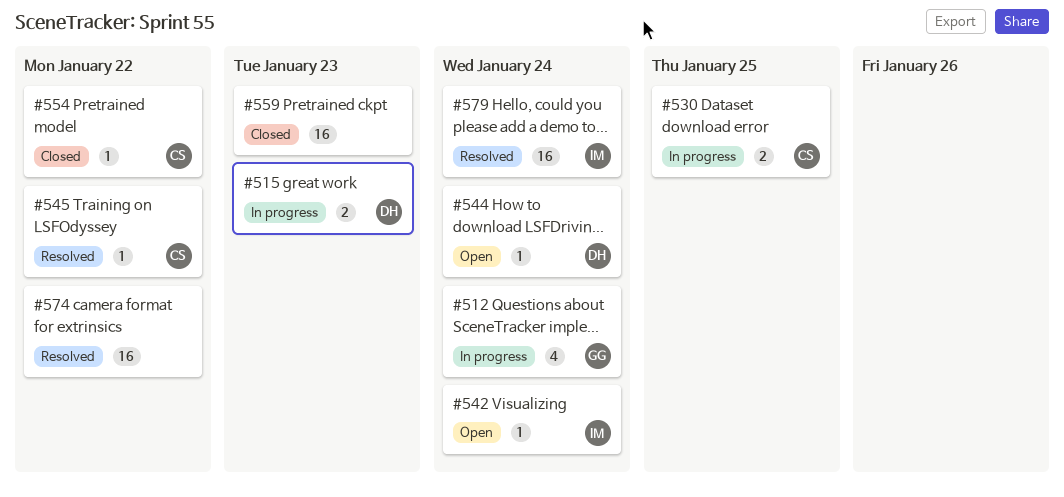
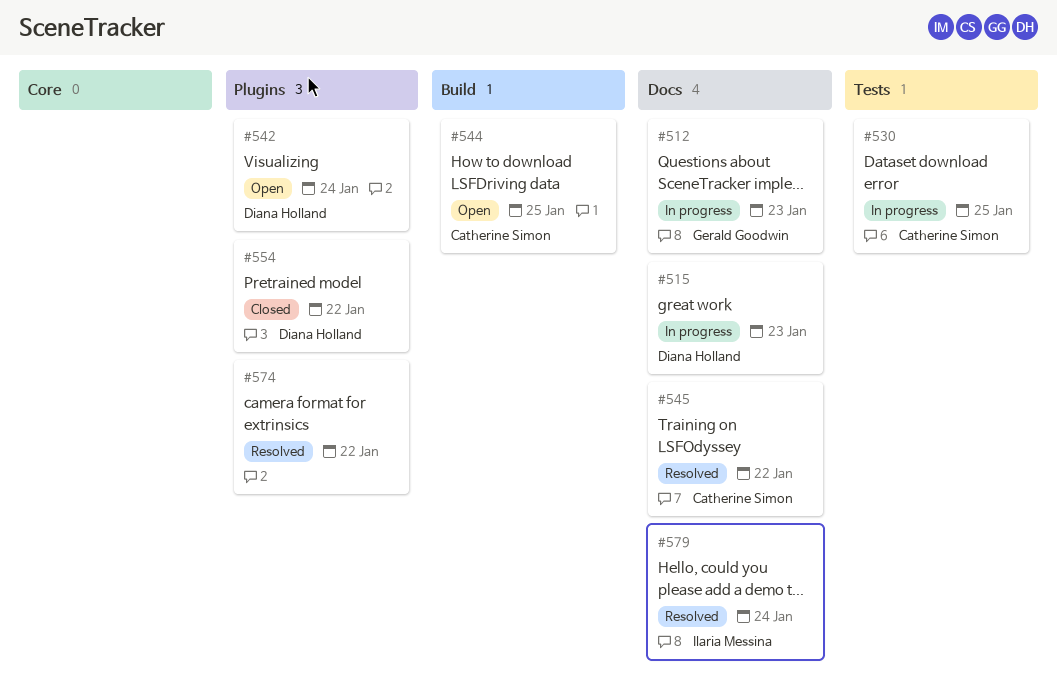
#512, due: Jan 24 -> Jan 23
#542, owner: Ilaria Messina -> Diana Holland
#544, owner: Diana Holland -> Catherine Simon
#544, due: Jan 24 -> Jan 25
#554, owner: Catherine Simon -> Diana Holland
#559: present -> none

